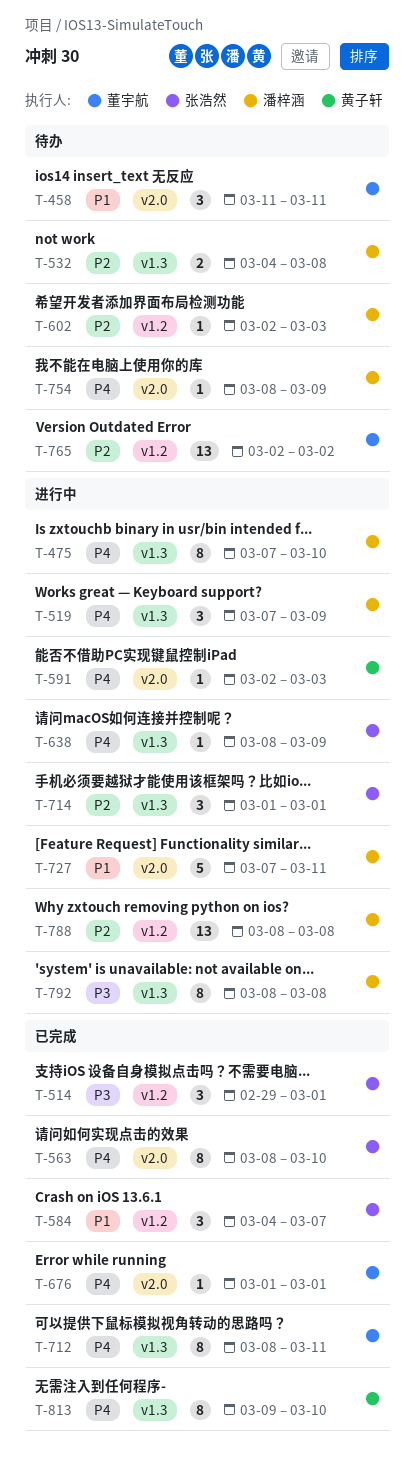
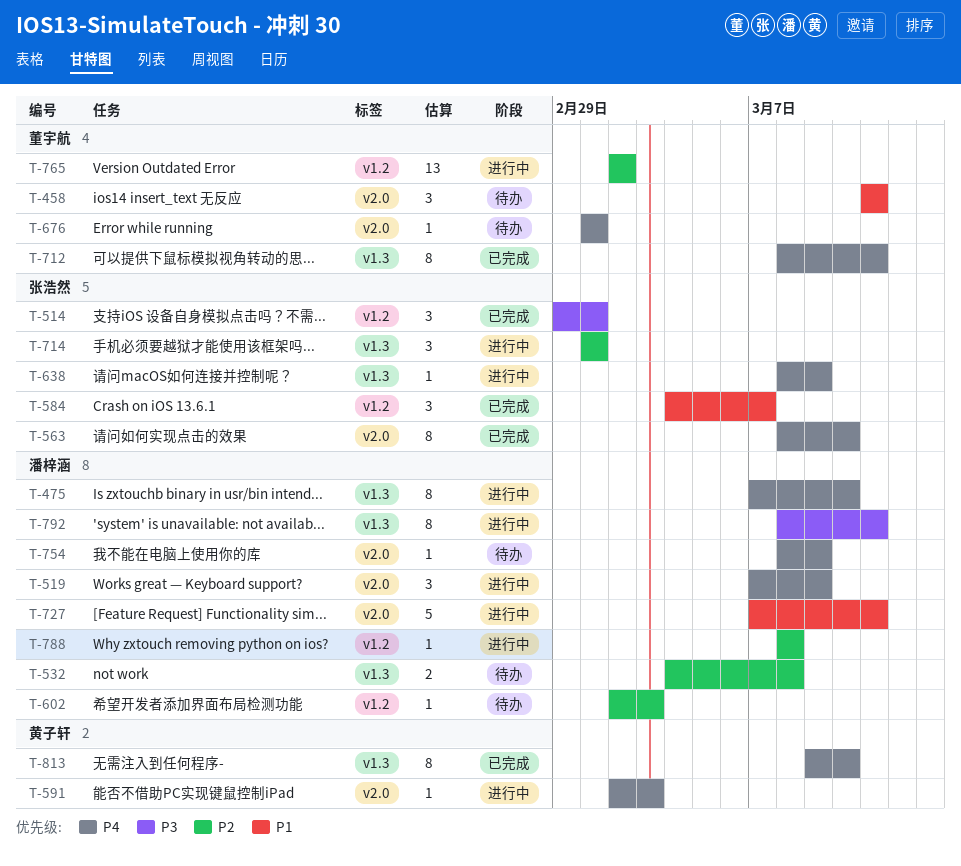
T-519, label: v1.3 -> v2.0
T-676, status: 已完成 -> 待办
T-765, status: 待办 -> 进行中
T-788, estimate: 13 -> 1
T-792, due: Mar 8 -> Mar 11

